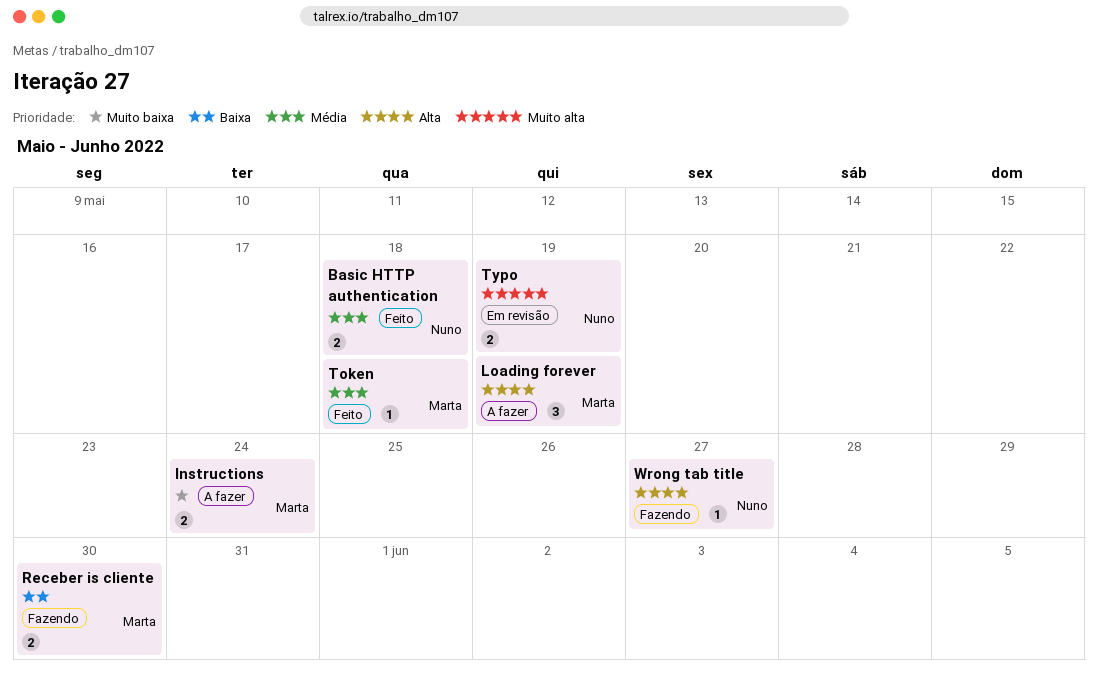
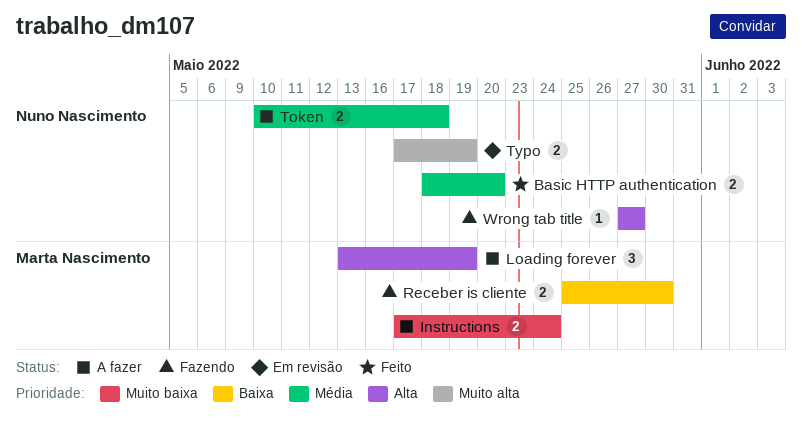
Basic HTTP authentication, due: May 18 -> May 20
Token, status: Feito -> A fazer
Token, owner: Marta Nascimento -> Nuno Nascimento
Token, estimate: 1 -> 2

